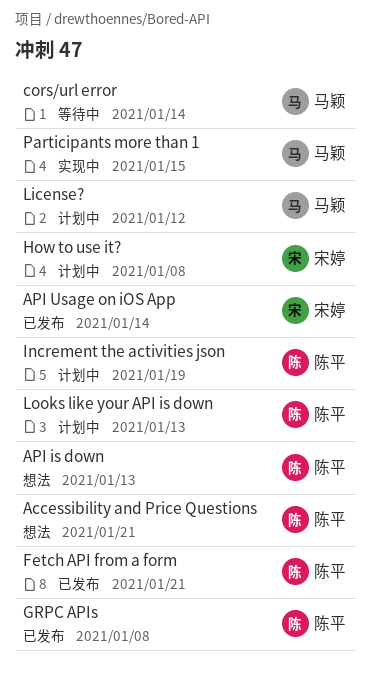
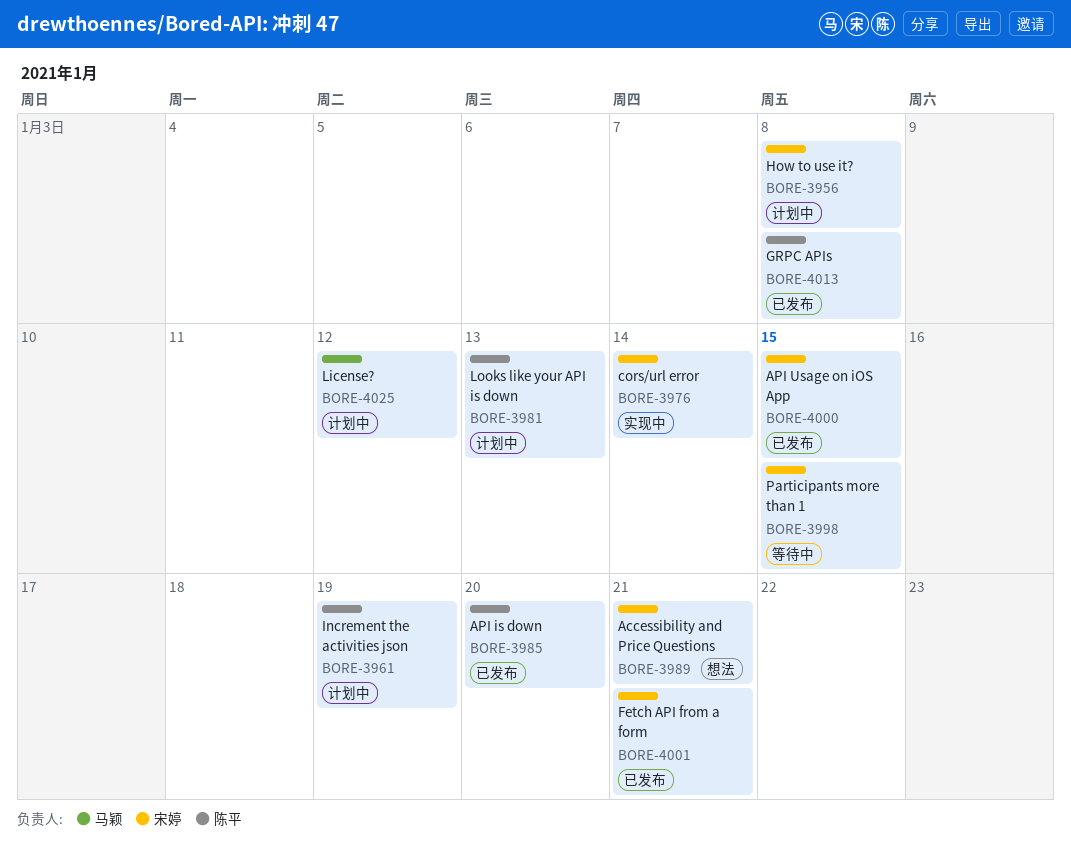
Accessibility and Price Questions, owner: 陈平 -> 宋婷
API is down, status: 想法 -> 已发布
API is down, due: Jan 13 -> Jan 20
API Usage on iOS App, due: Jan 14 -> Jan 15
cors/url error, status: 等待中 -> 实现中
cors/url error, owner: 马颖 -> 宋婷
Fetch API from a form, owner: 陈平 -> 宋婷
Participants more than 1, status: 实现中 -> 等待中
Participants more than 1, owner: 马颖 -> 宋婷

